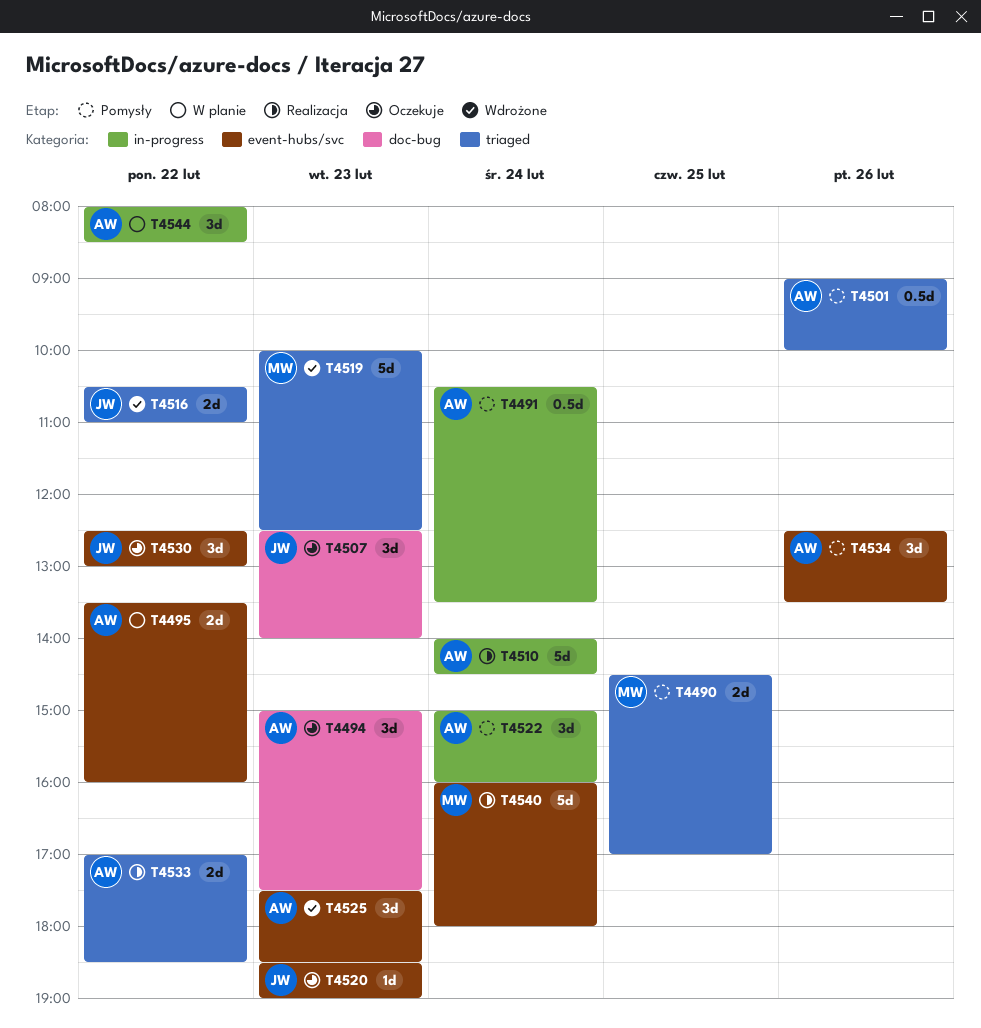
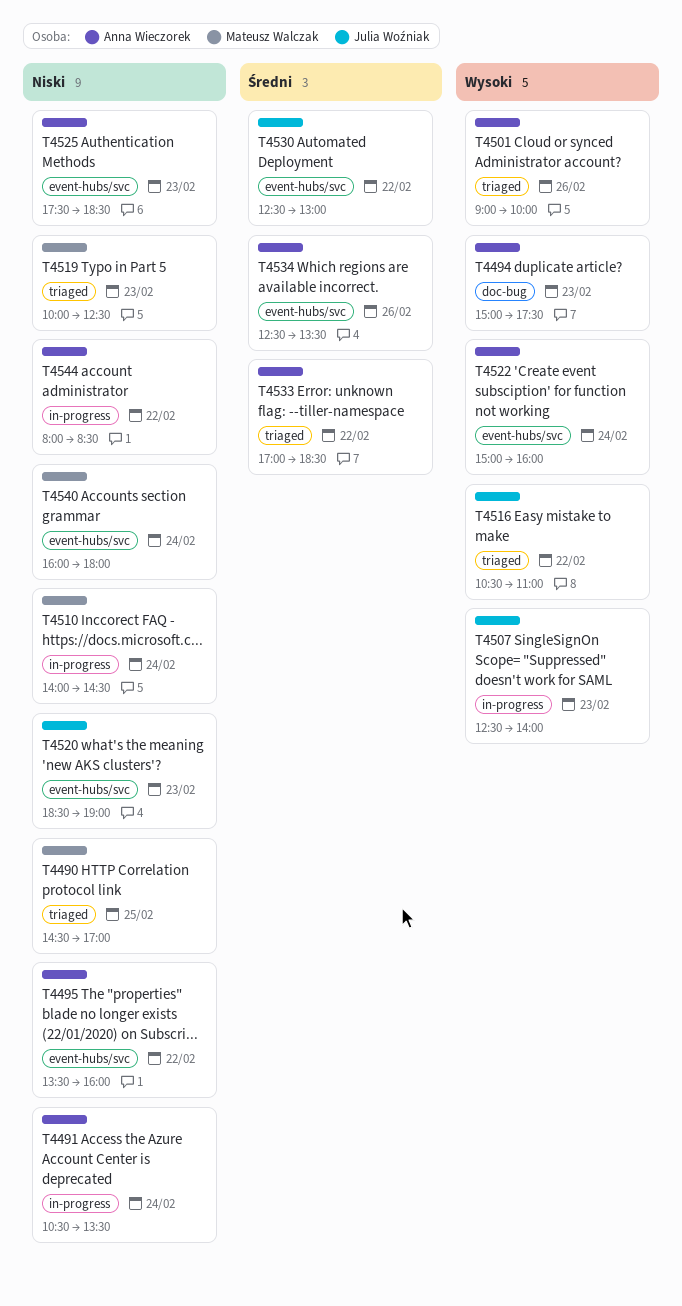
T4507, label: doc-bug -> in-progress
T4510, owner: Anna Wieczorek -> Mateusz Walczak
T4522, label: in-progress -> event-hubs/svc

